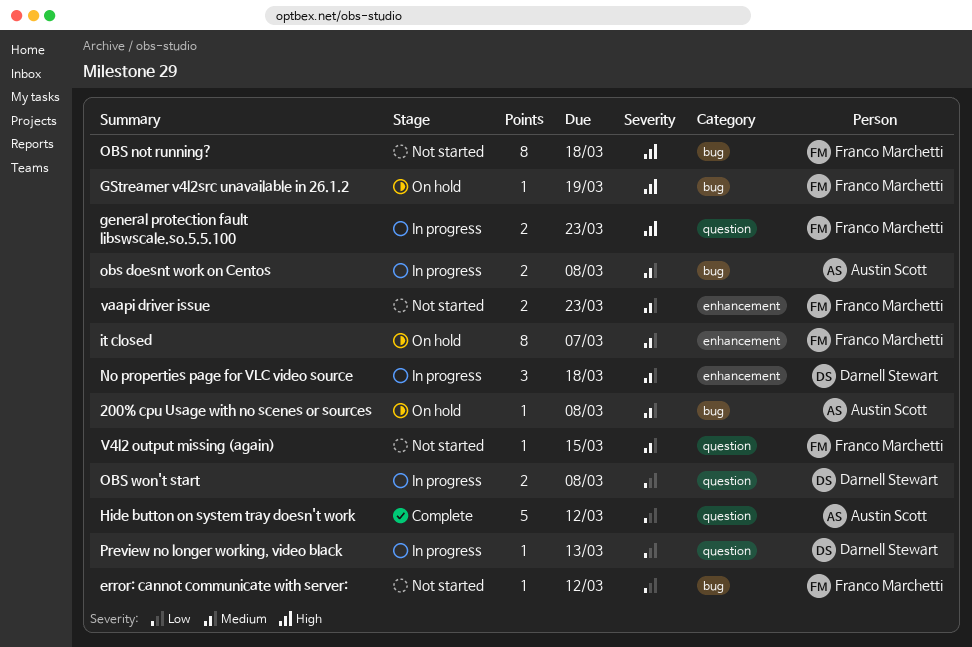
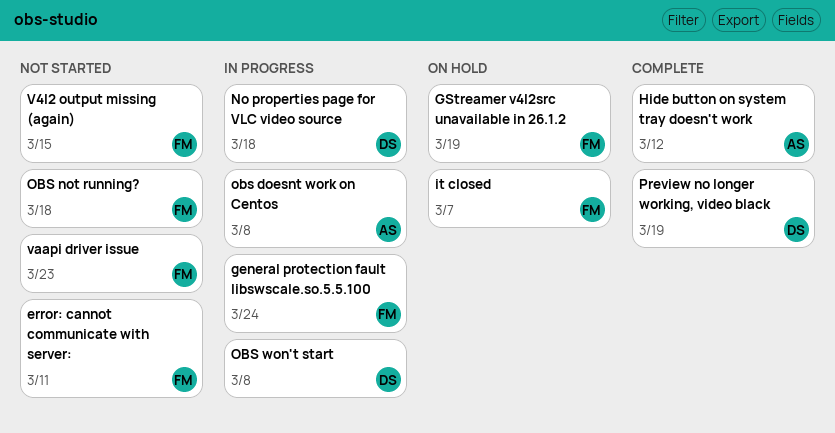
200% cpu Usage with no scenes or sources: present -> none
error: cannot communicate with server:, due: Mar 12 -> Mar 11
general protection fault libswscale.so.5.5.100, due: Mar 23 -> Mar 24
Preview no longer working, video black, status: In progress -> Complete
Preview no longer working, video black, due: Mar 13 -> Mar 19

